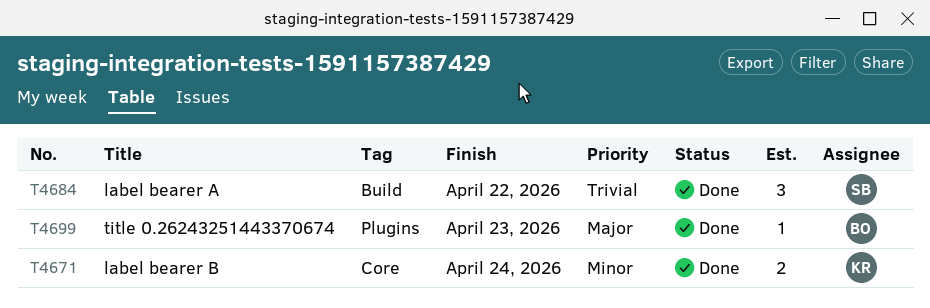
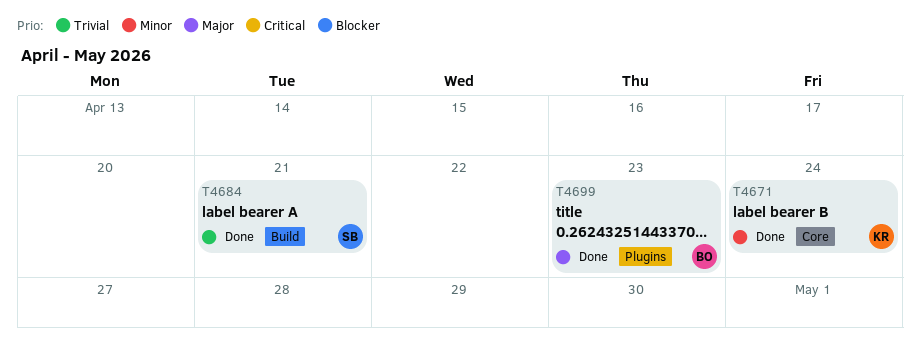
T4684, due: Apr 22 -> Apr 21

